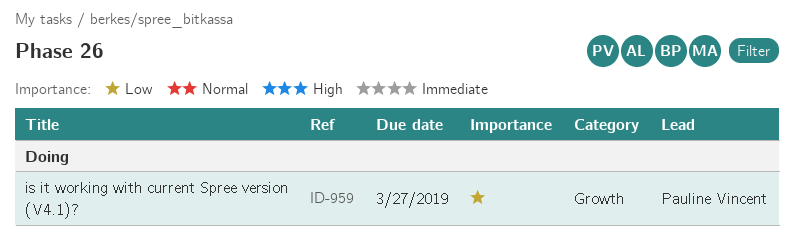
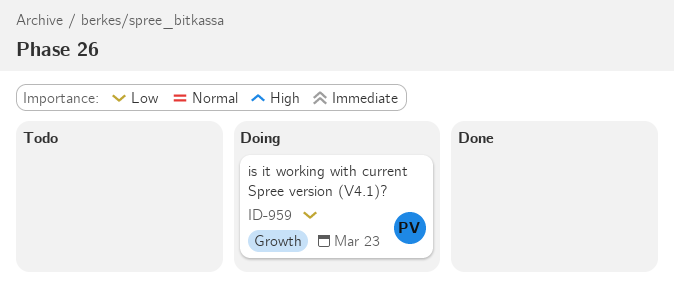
ID-959, due: Mar 27 -> Mar 23

